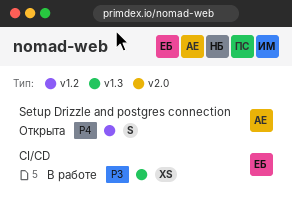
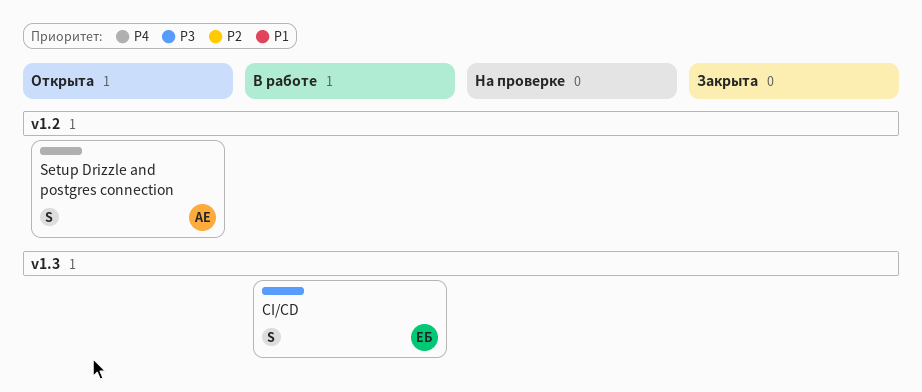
CI/CD, estimate: XS -> S

